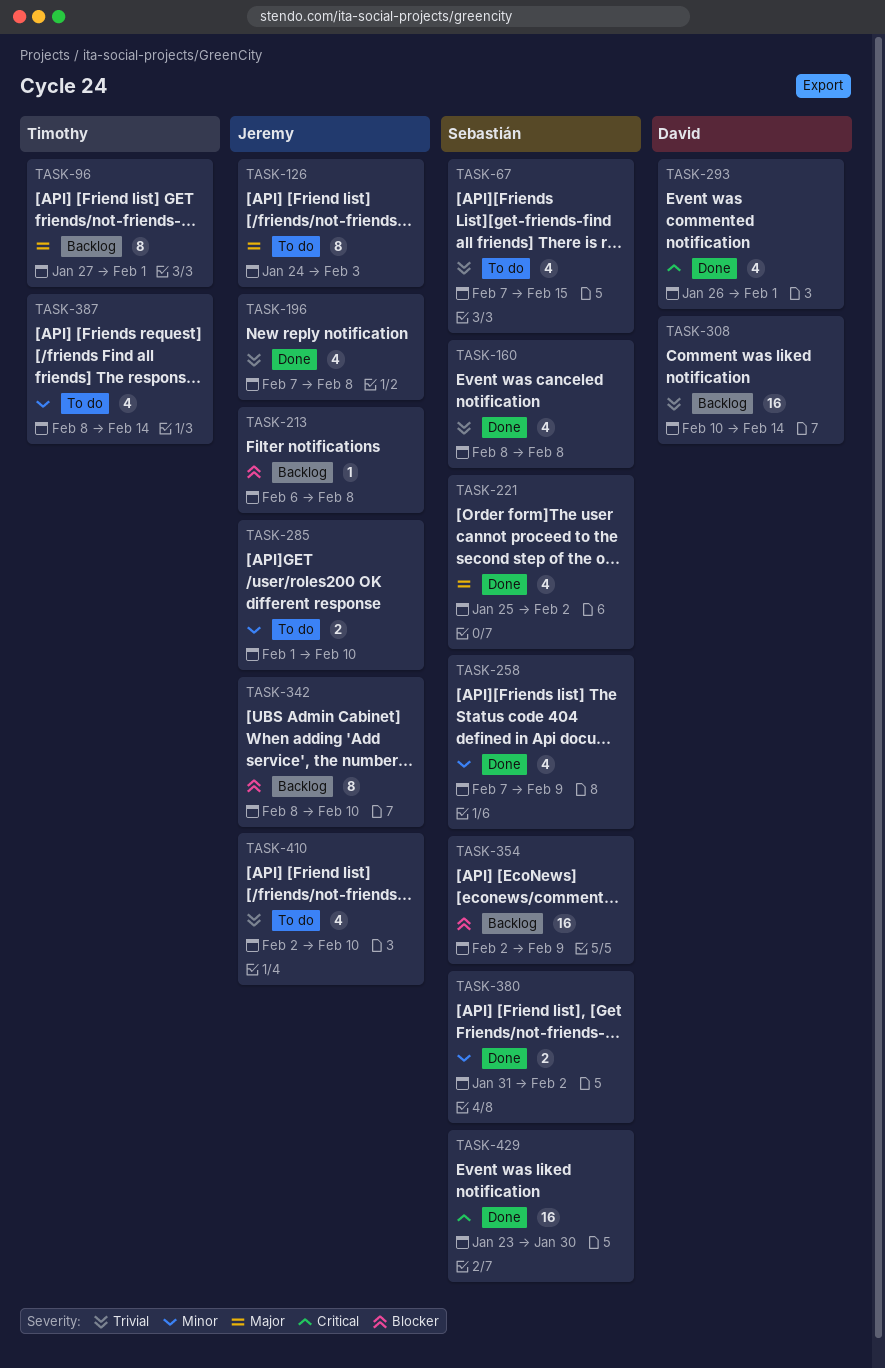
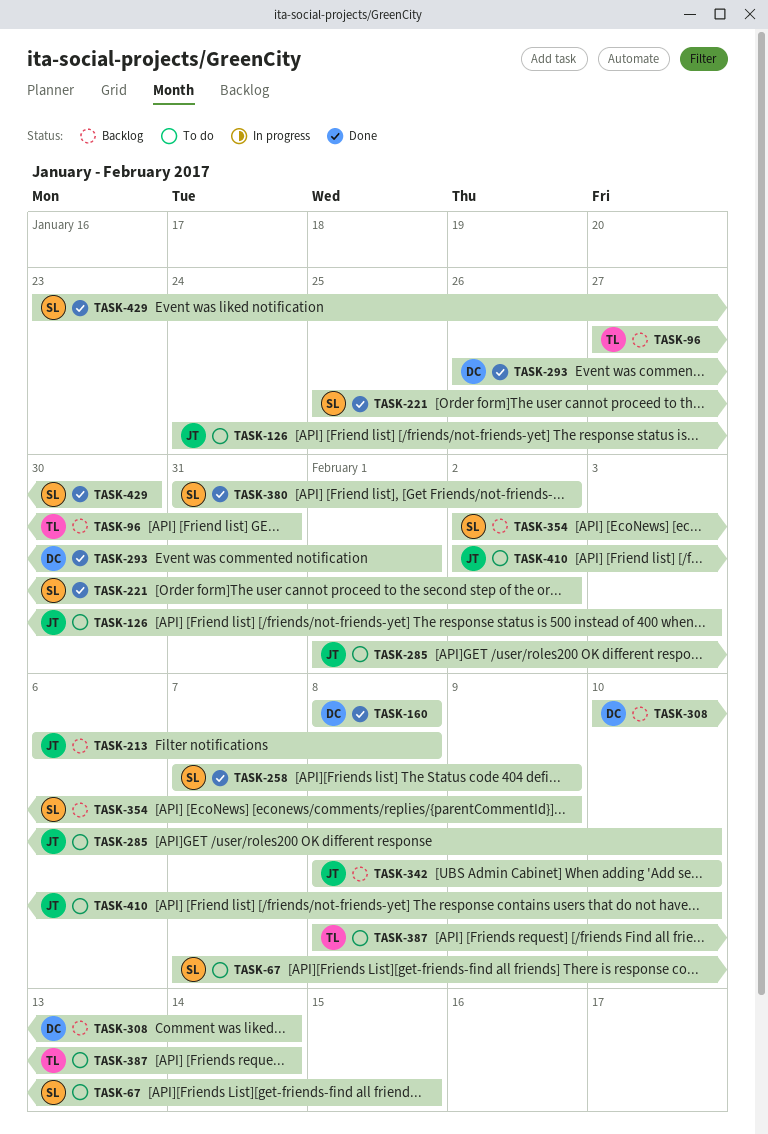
TASK-96, due: Feb 1 -> Jan 31
TASK-160, owner: Sebastián -> David
TASK-196: present -> none

